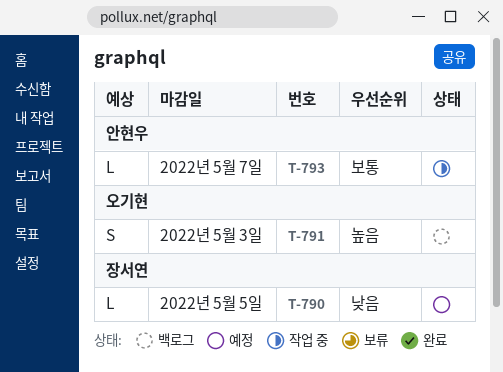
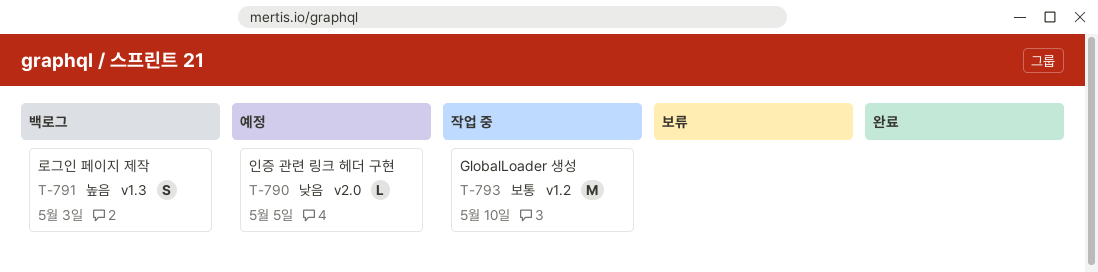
T-793, estimate: L -> M
T-793, due: May 7 -> May 10

